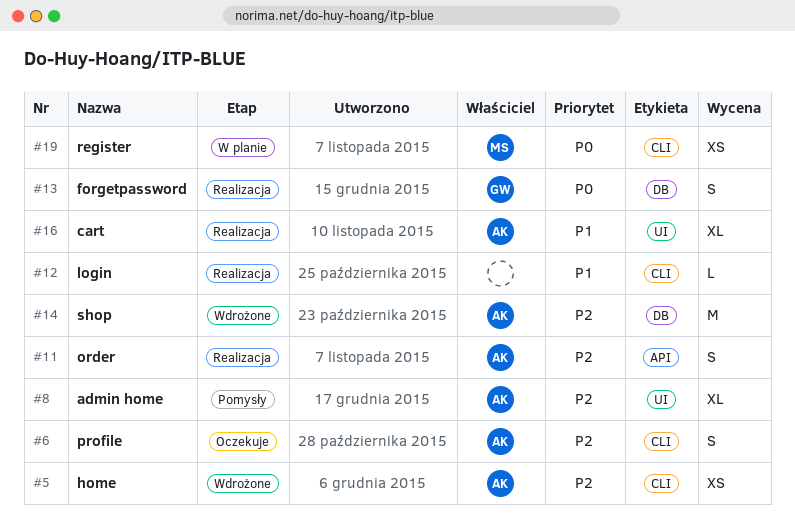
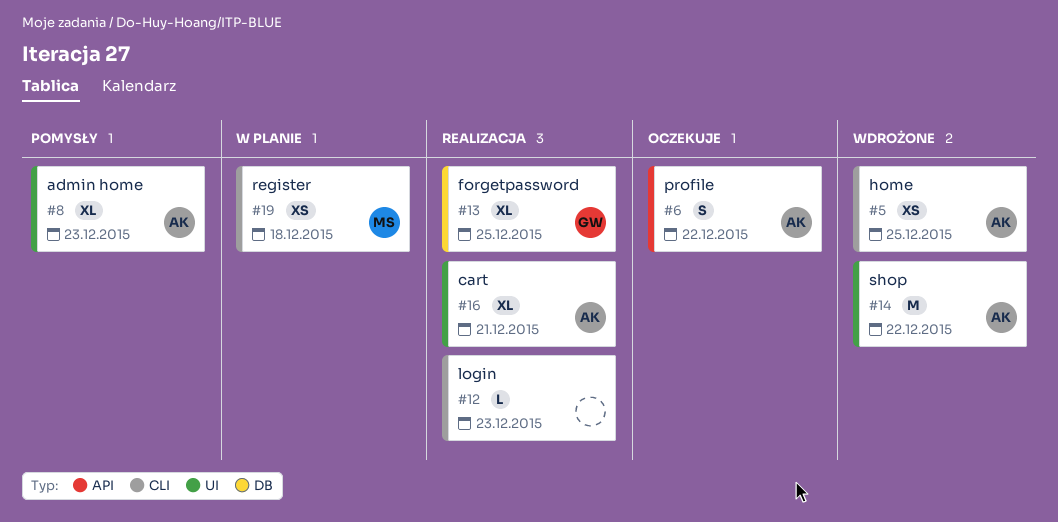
#6, label: CLI -> API
#11: present -> none
#13, estimate: S -> XL
#14, label: DB -> UI

